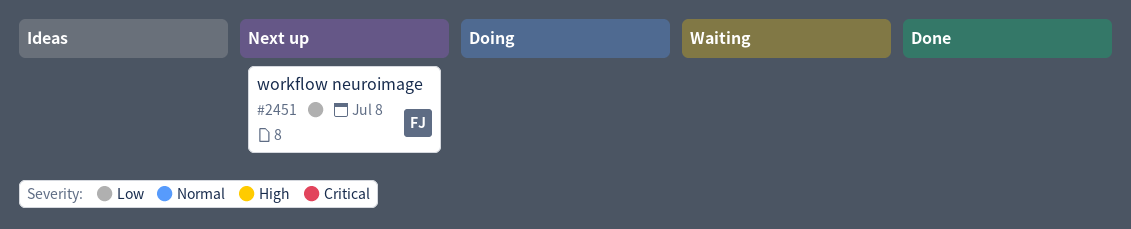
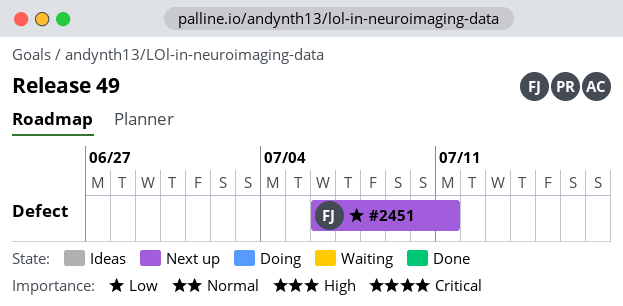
#2451, due: Jul 8 -> Jul 11

